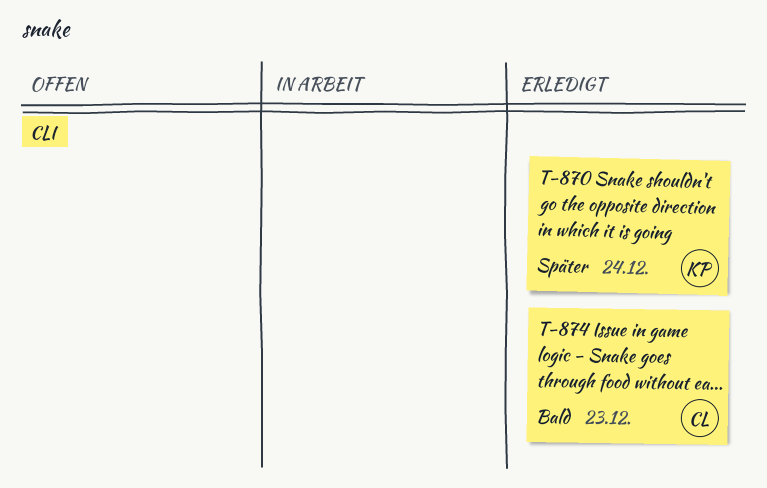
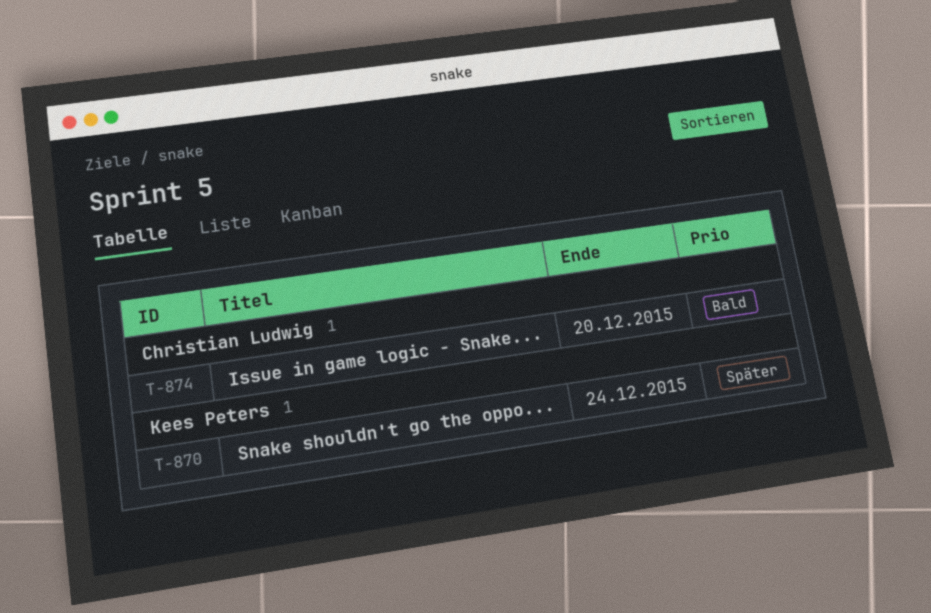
T-874, due: Dec 23 -> Dec 20

